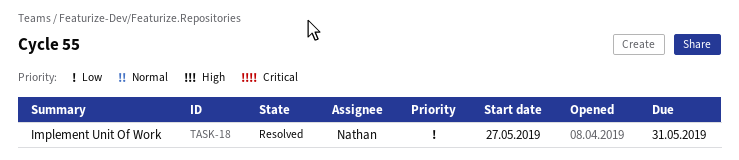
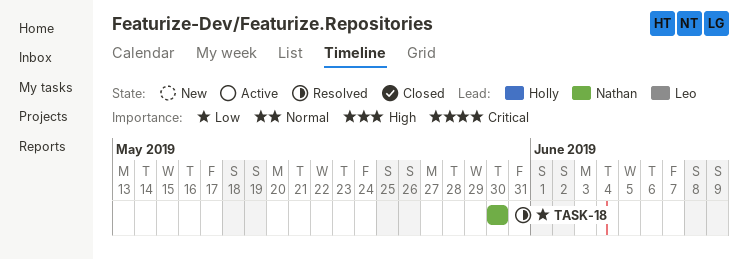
TASK-18, start: May 27 -> May 30
TASK-18, due: May 31 -> May 30

